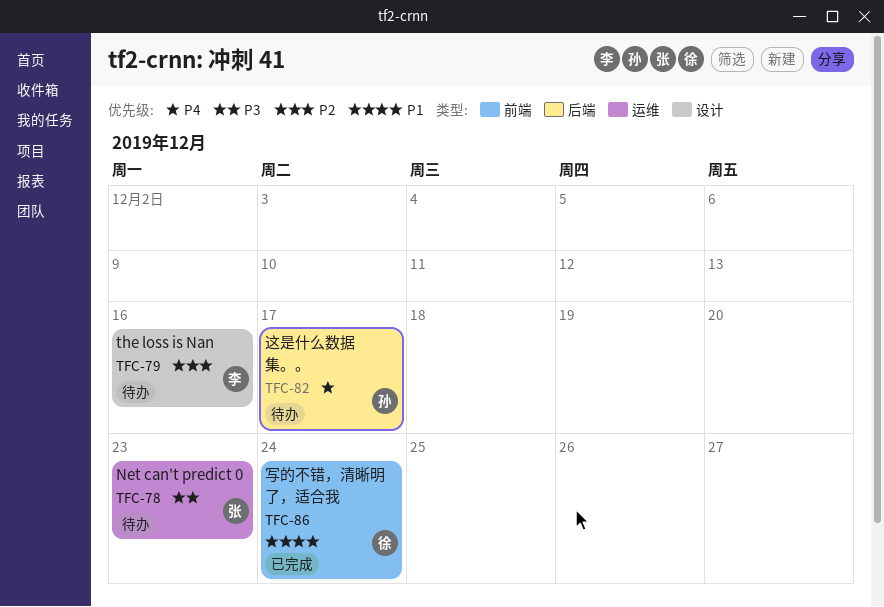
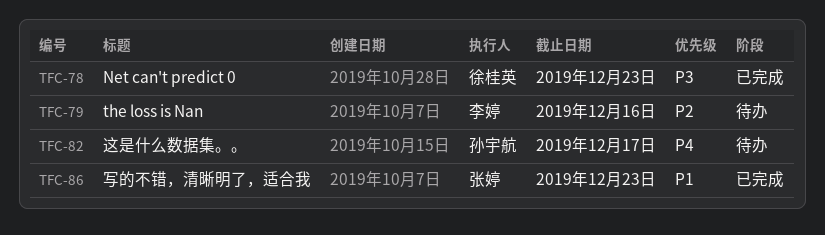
TFC-78, status: 待办 -> 已完成
TFC-78, owner: 张婷 -> 徐桂英
TFC-86, owner: 徐桂英 -> 张婷
TFC-86, due: Dec 24 -> Dec 23

